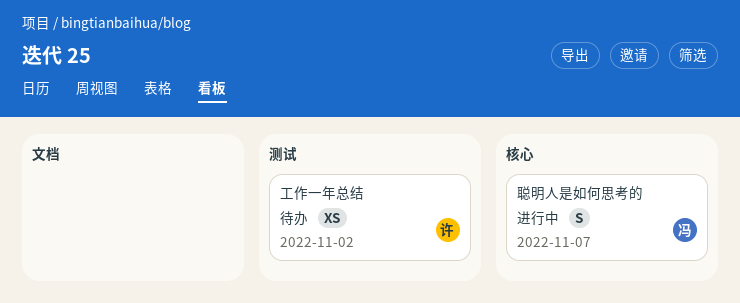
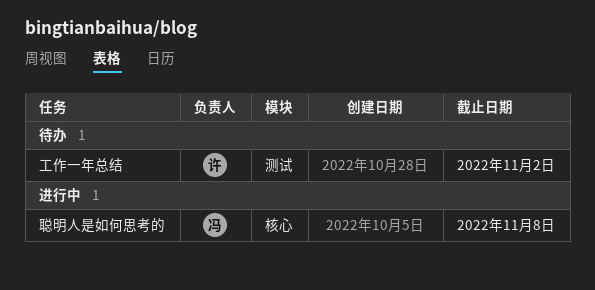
聪明人是如何思考的, due: Nov 7 -> Nov 8

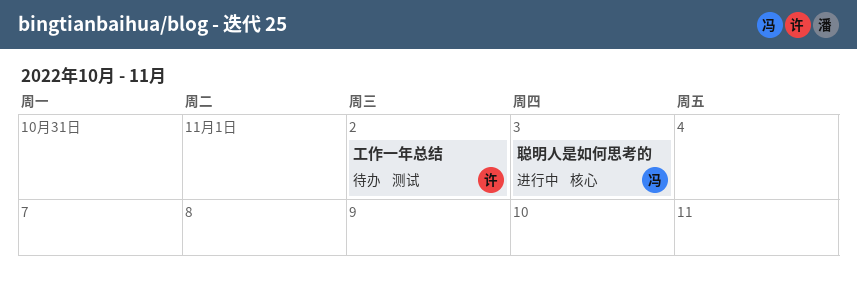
聪明人是如何思考的, due: Nov 8 -> Nov 3

